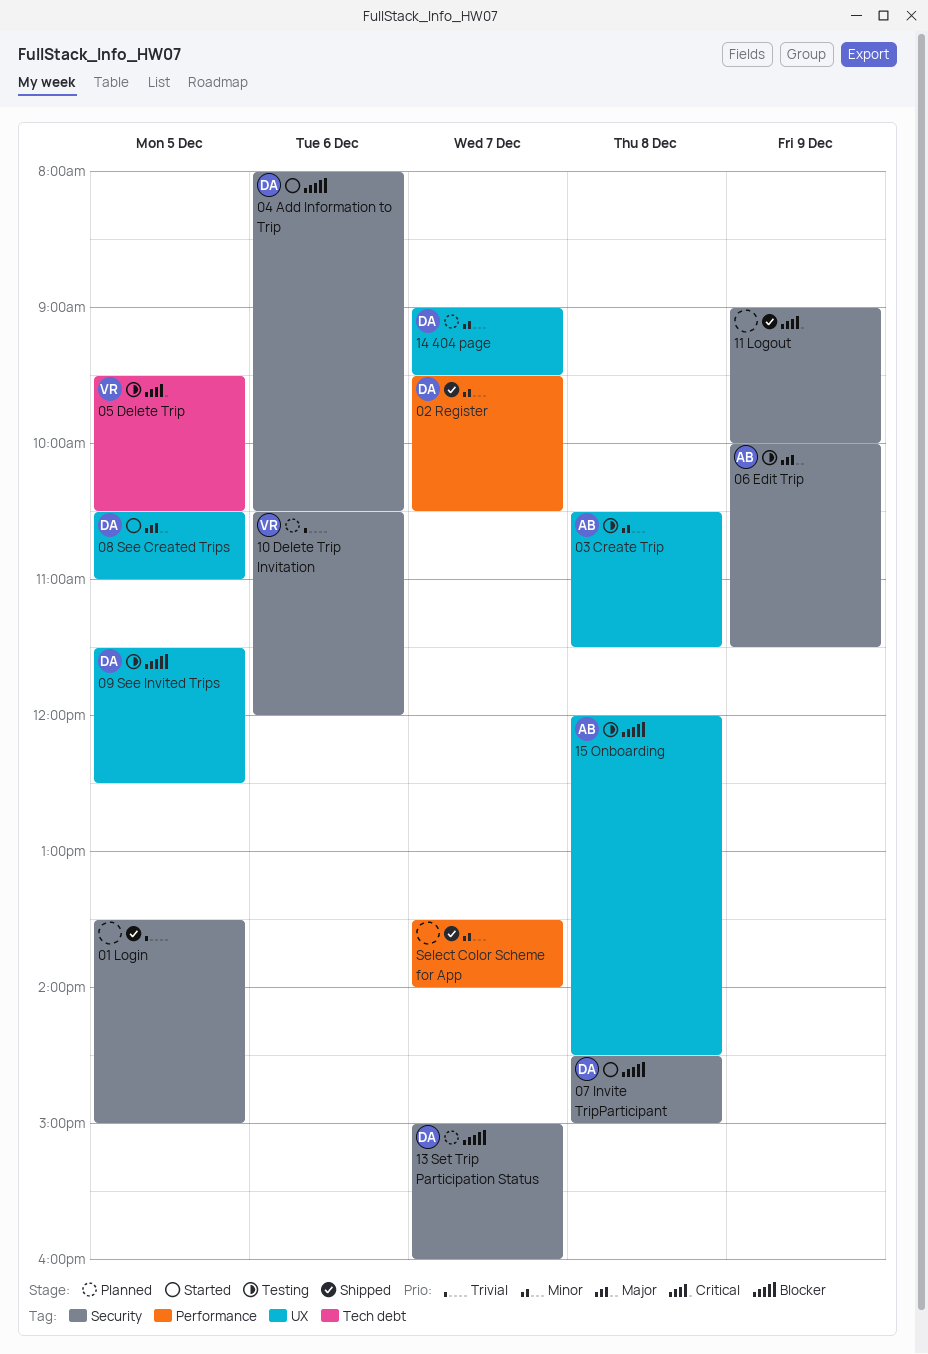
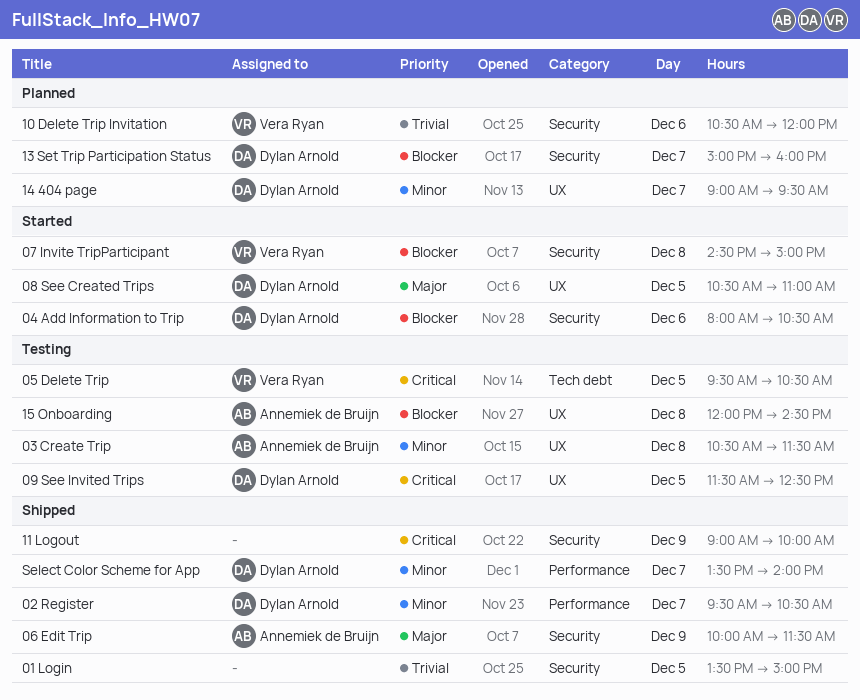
06 Edit Trip, status: Testing -> Shipped
07 Invite TripParticipant, owner: Dylan Arnold -> Vera Ryan
09 See Invited Trips, priority: Blocker -> Critical
Select Color Scheme for App, owner: none -> Dylan Arnold

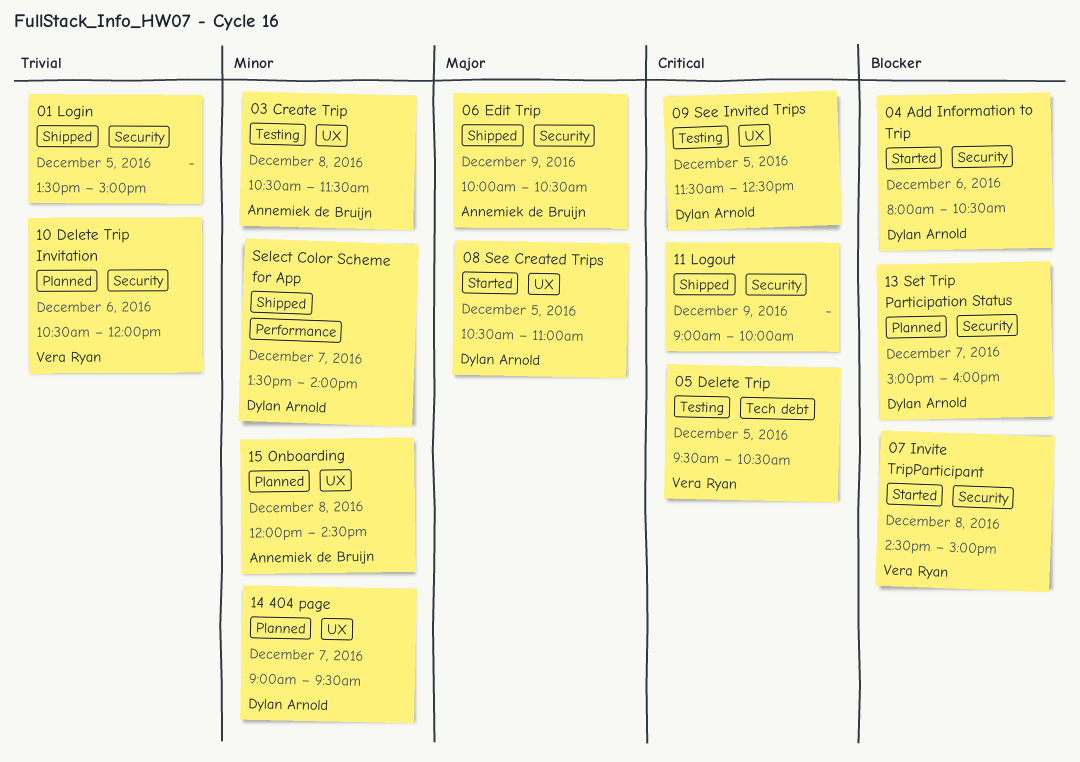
02 Register: present -> none
06 Edit Trip, ends: 11:30 -> 10:30
15 Onboarding, status: Testing -> Planned
15 Onboarding, priority: Blocker -> Minor

